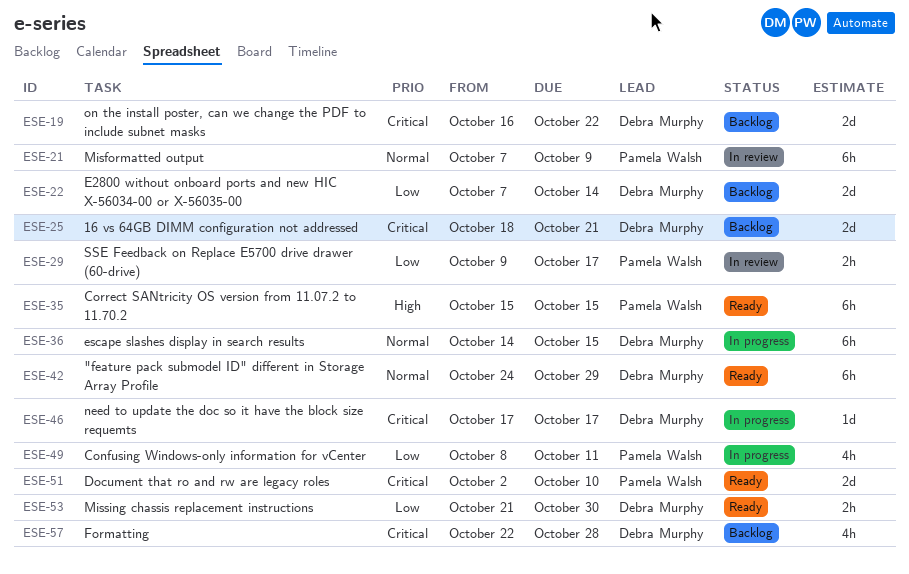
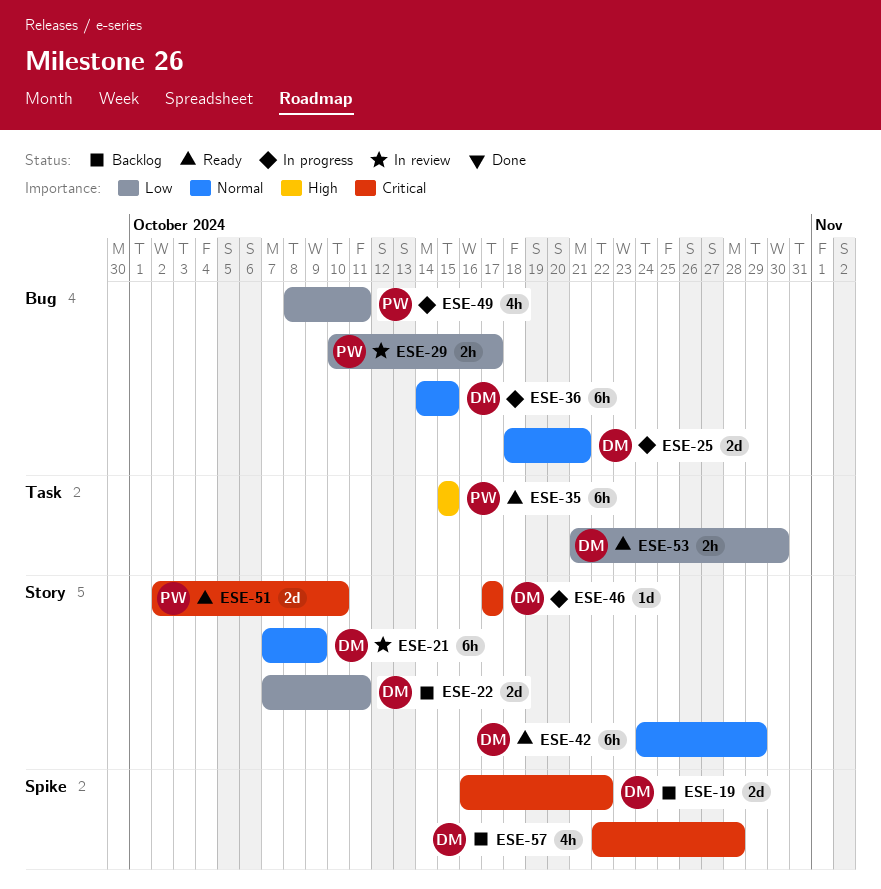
ESE-21, owner: Pamela Walsh -> Debra Murphy
ESE-22, due: Oct 14 -> Oct 11
ESE-25, status: Backlog -> In progress
ESE-25, priority: Critical -> Normal
ESE-29, start: Oct 9 -> Oct 10

